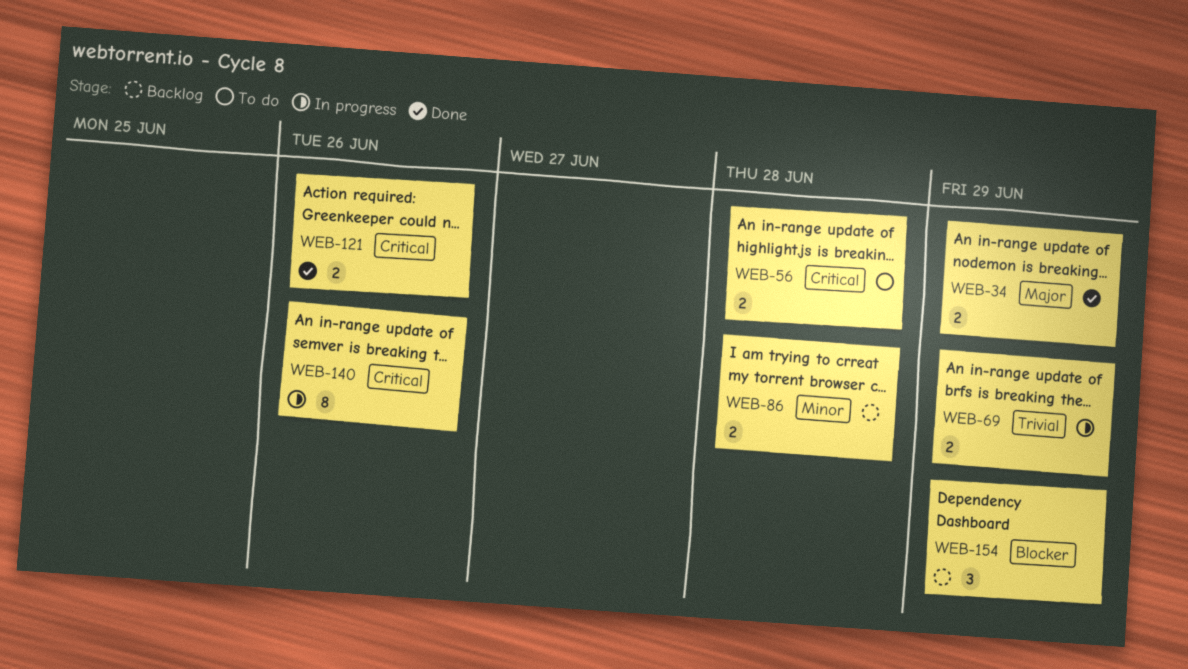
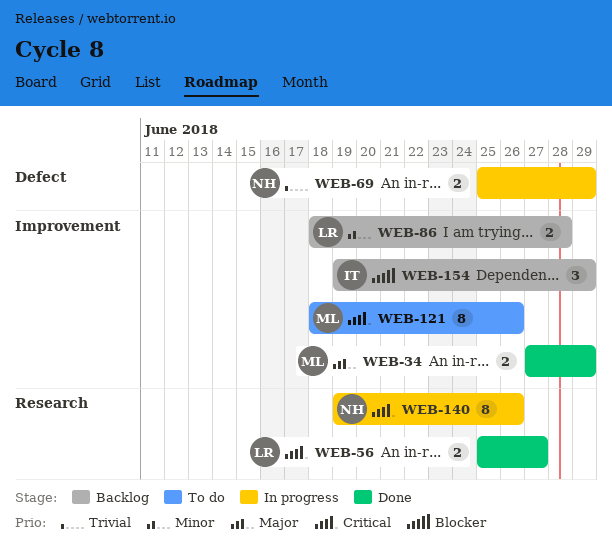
WEB-56, status: To do -> Done
WEB-56, due: Jun 28 -> Jun 27
WEB-121, status: Done -> To do
WEB-121, estimate: 2 -> 8

